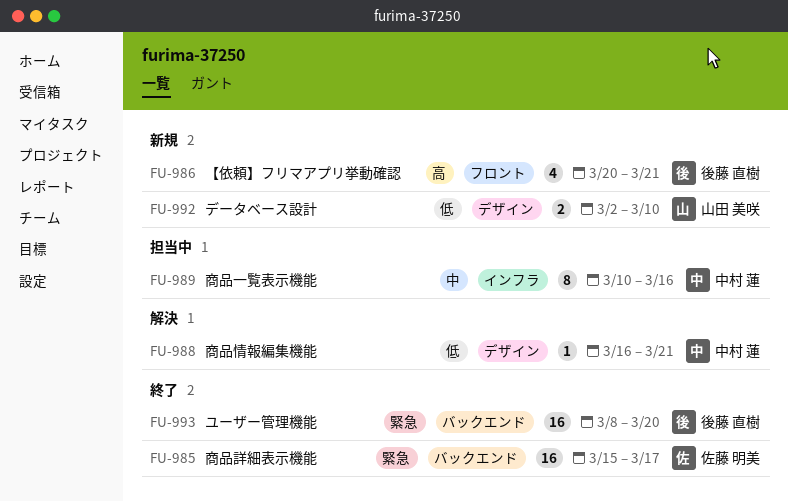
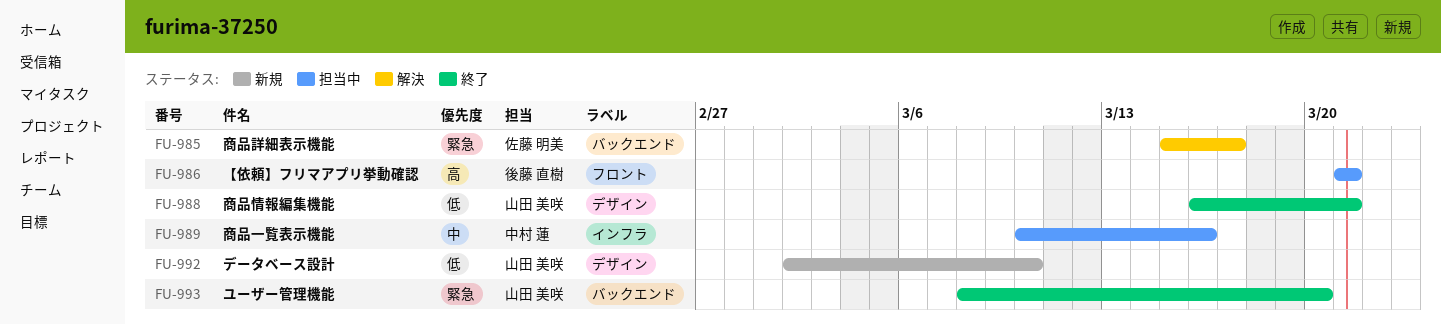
FU-985, status: 終了 -> 解決
FU-986, status: 新規 -> 担当中
FU-986, start: Mar 20 -> Mar 21
FU-988, status: 解決 -> 終了
FU-988, owner: 中村 蓮 -> 山田 美咲
FU-993, owner: 後藤 直樹 -> 山田 美咲

